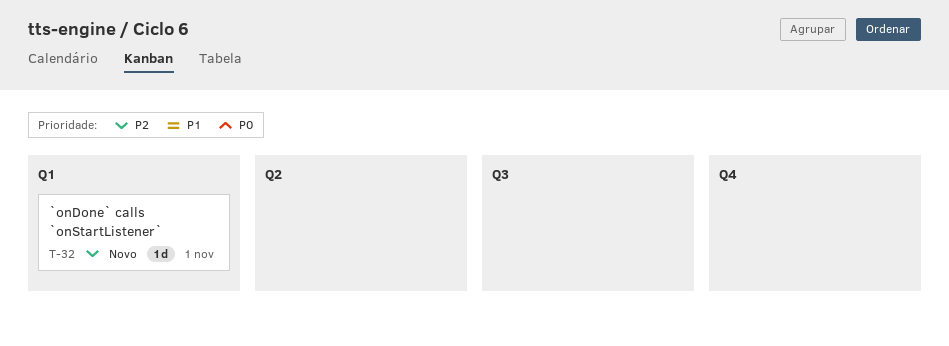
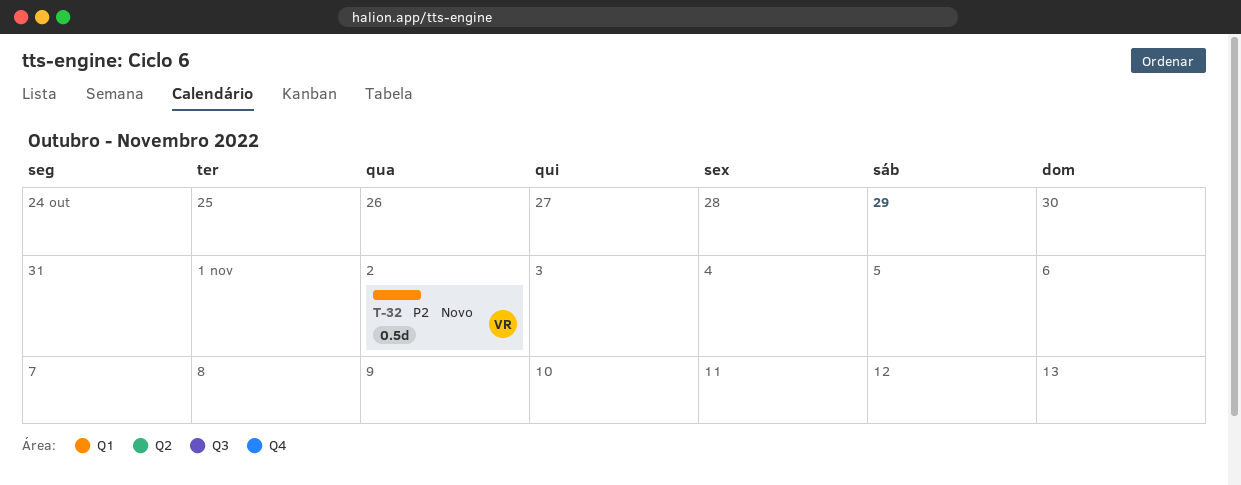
T-32, estimate: 1d -> 0.5d
T-32, due: Nov 1 -> Nov 2

